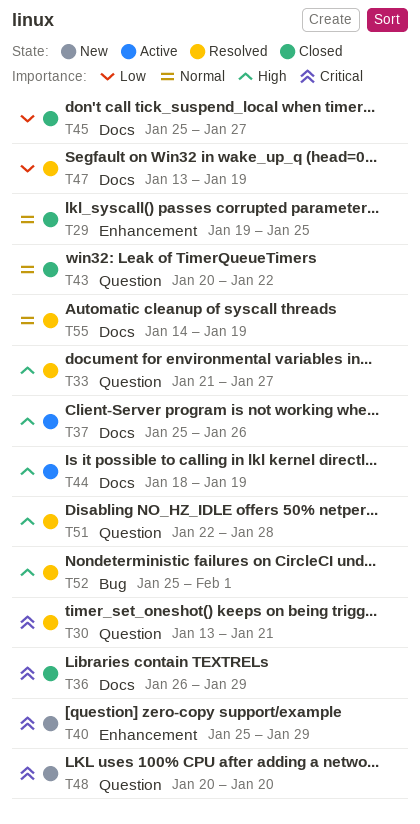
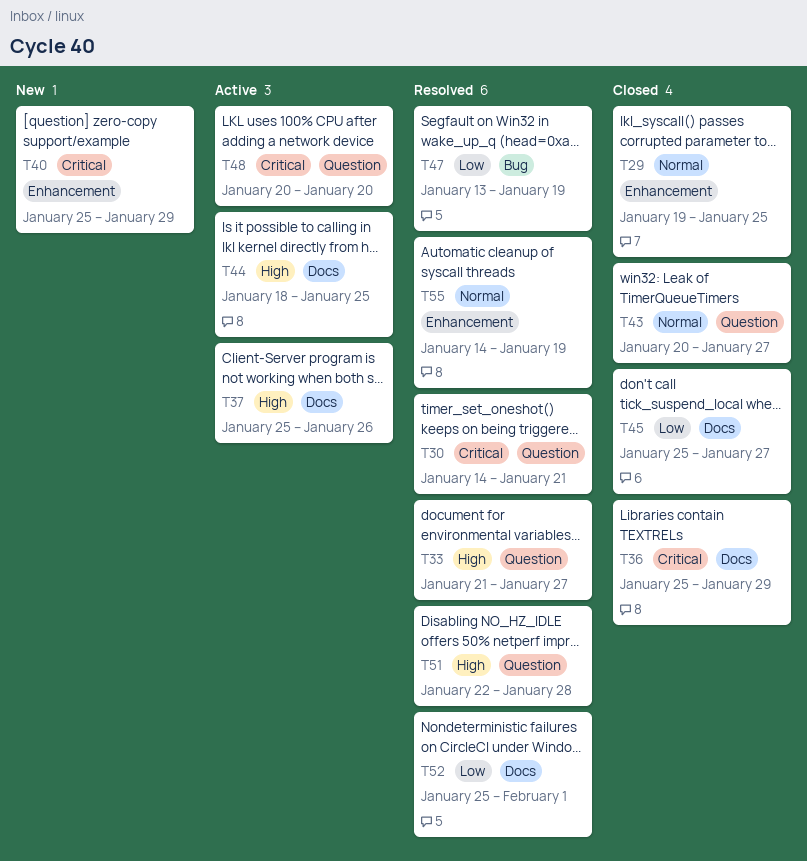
T30, start: Jan 13 -> Jan 14
T36, start: Jan 26 -> Jan 25
T43, due: Jan 22 -> Jan 27
T44, due: Jan 19 -> Jan 25
T47, label: Docs -> Bug
T48, status: New -> Active
T52, priority: High -> Low
T52, label: Bug -> Docs
T55, label: Docs -> Enhancement

